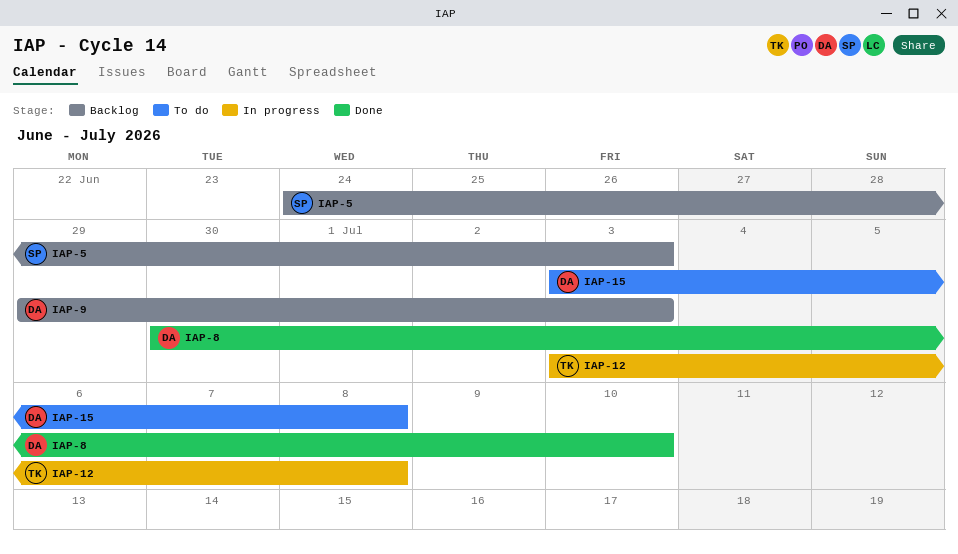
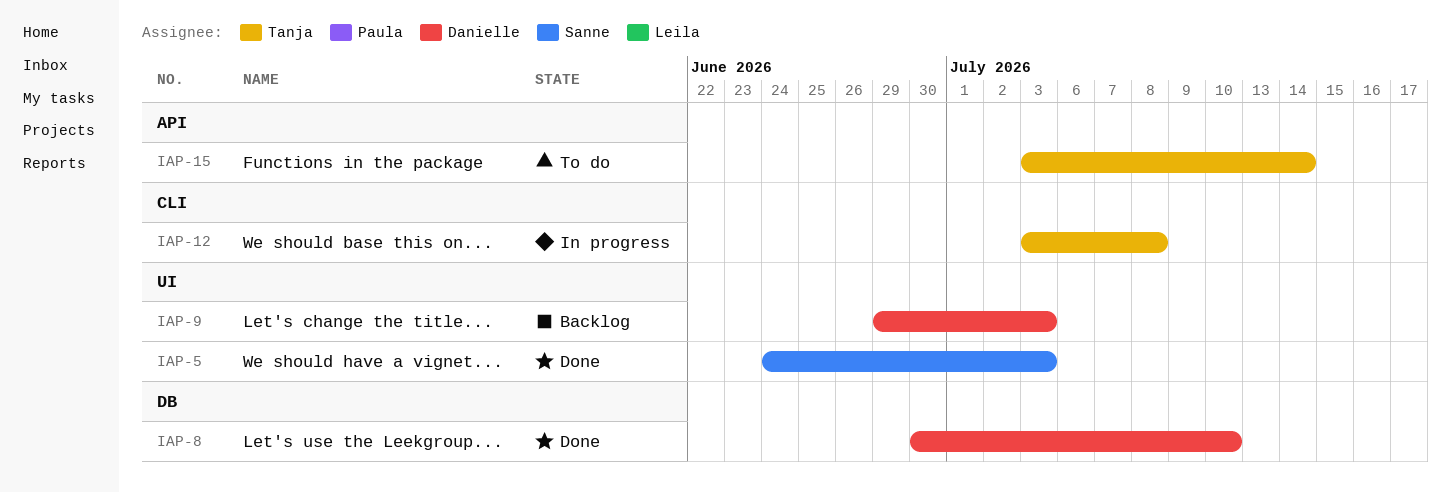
IAP-5, status: Backlog -> Done
IAP-15, owner: Danielle -> Tanja
IAP-15, due: Jul 8 -> Jul 14

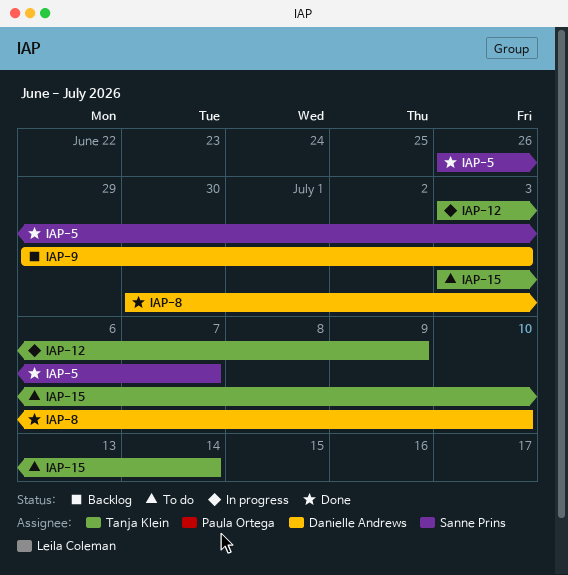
IAP-5, start: Jun 24 -> Jun 26
IAP-5, due: Jul 3 -> Jul 7
IAP-12, due: Jul 8 -> Jul 9

